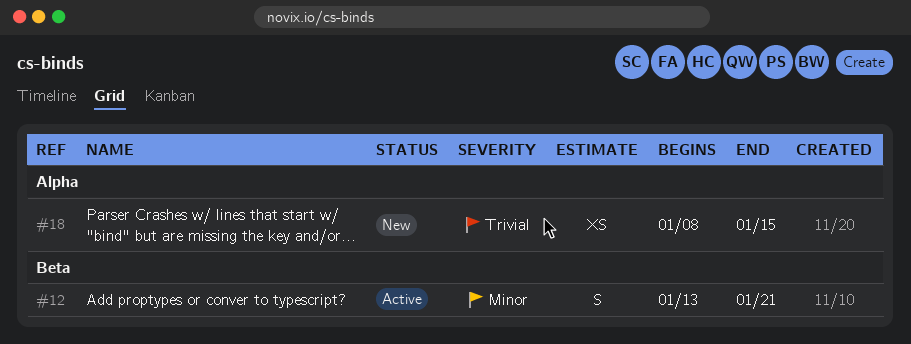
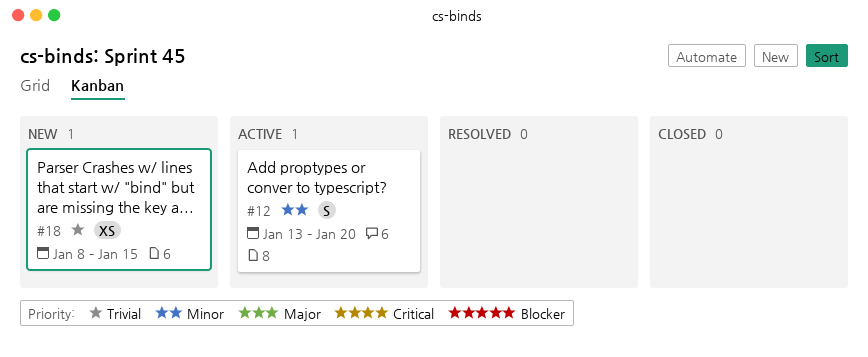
#12, due: Jan 21 -> Jan 20

